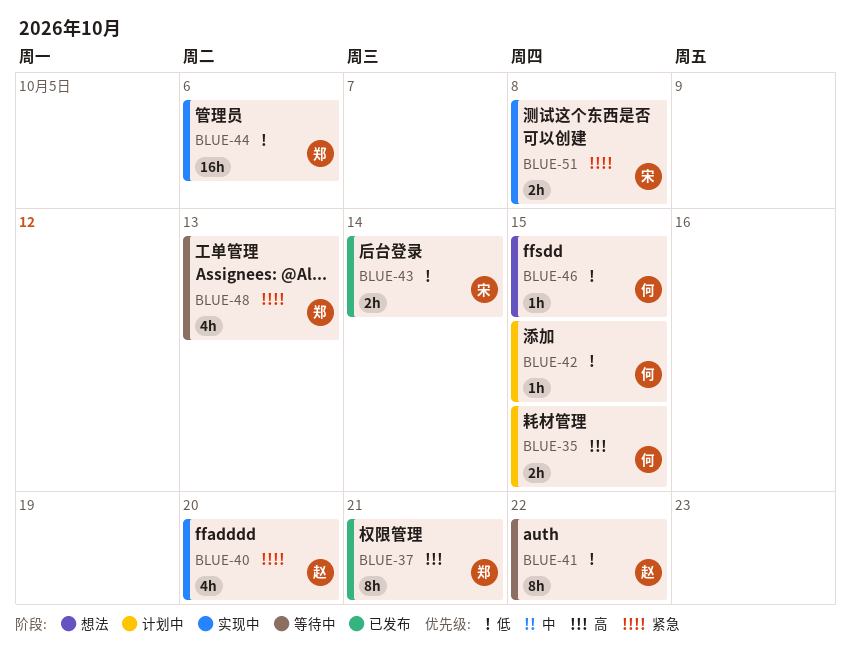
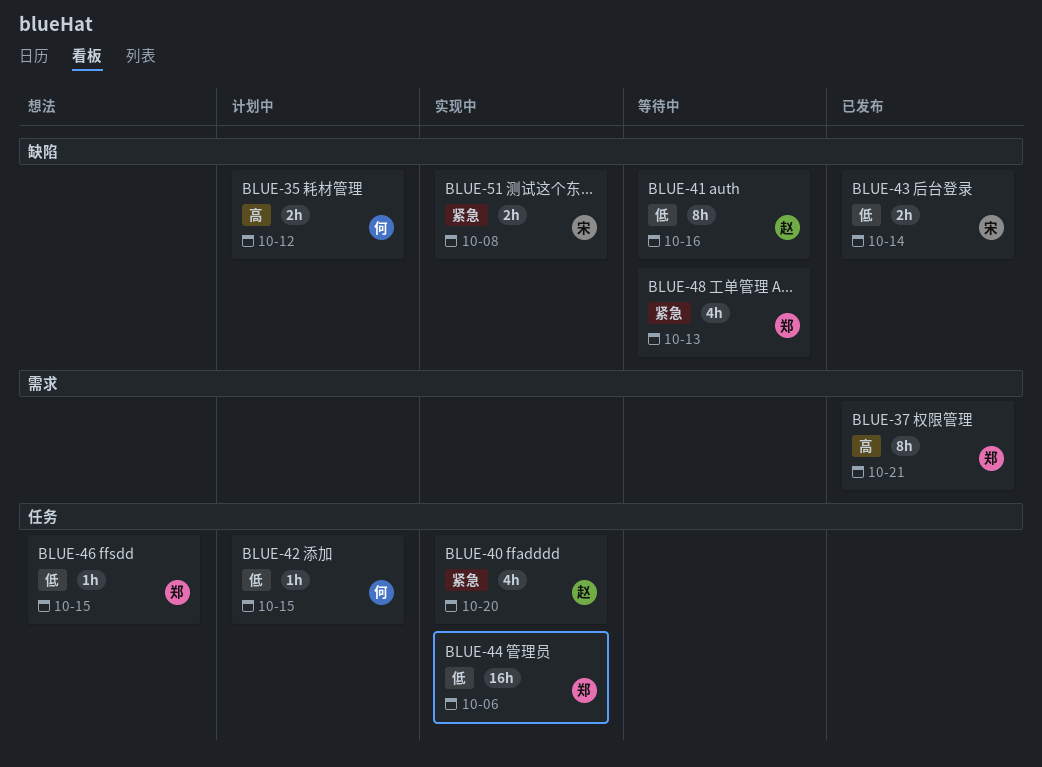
BLUE-35, due: Oct 15 -> Oct 12
BLUE-41, due: Oct 22 -> Oct 16
BLUE-46, owner: 何 -> 郑

